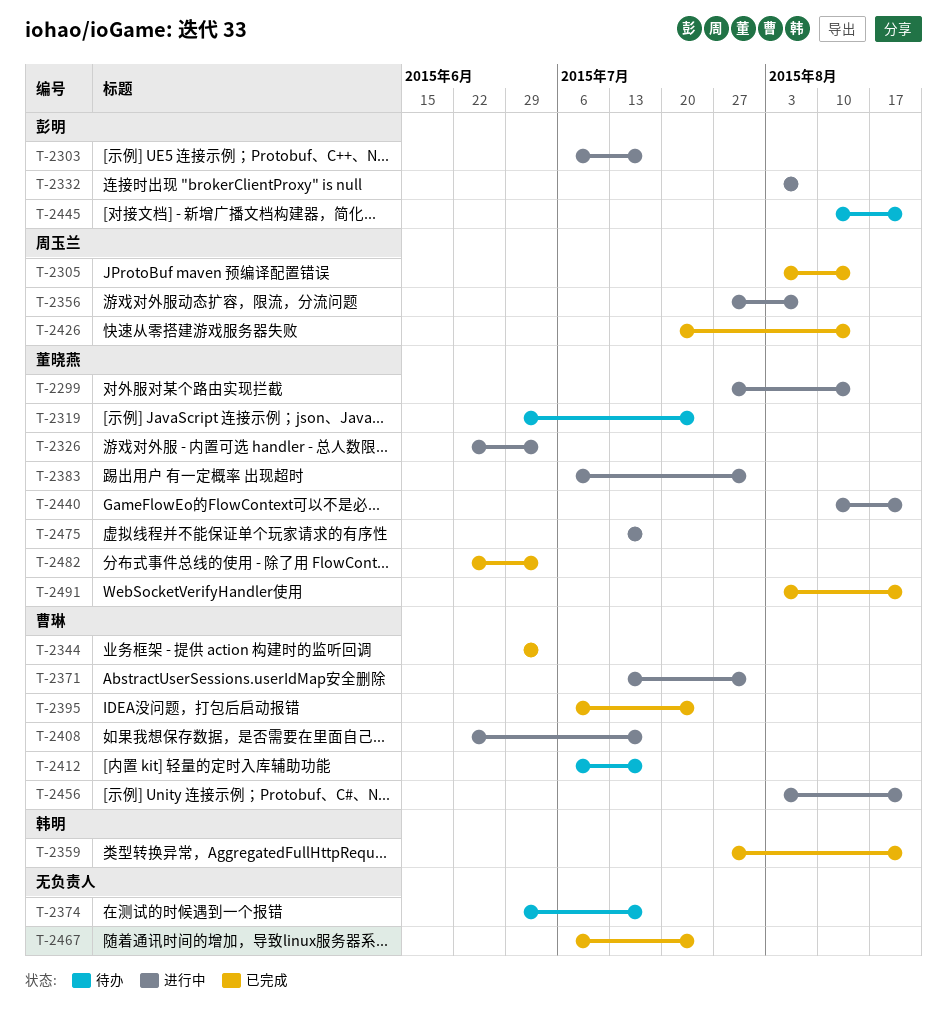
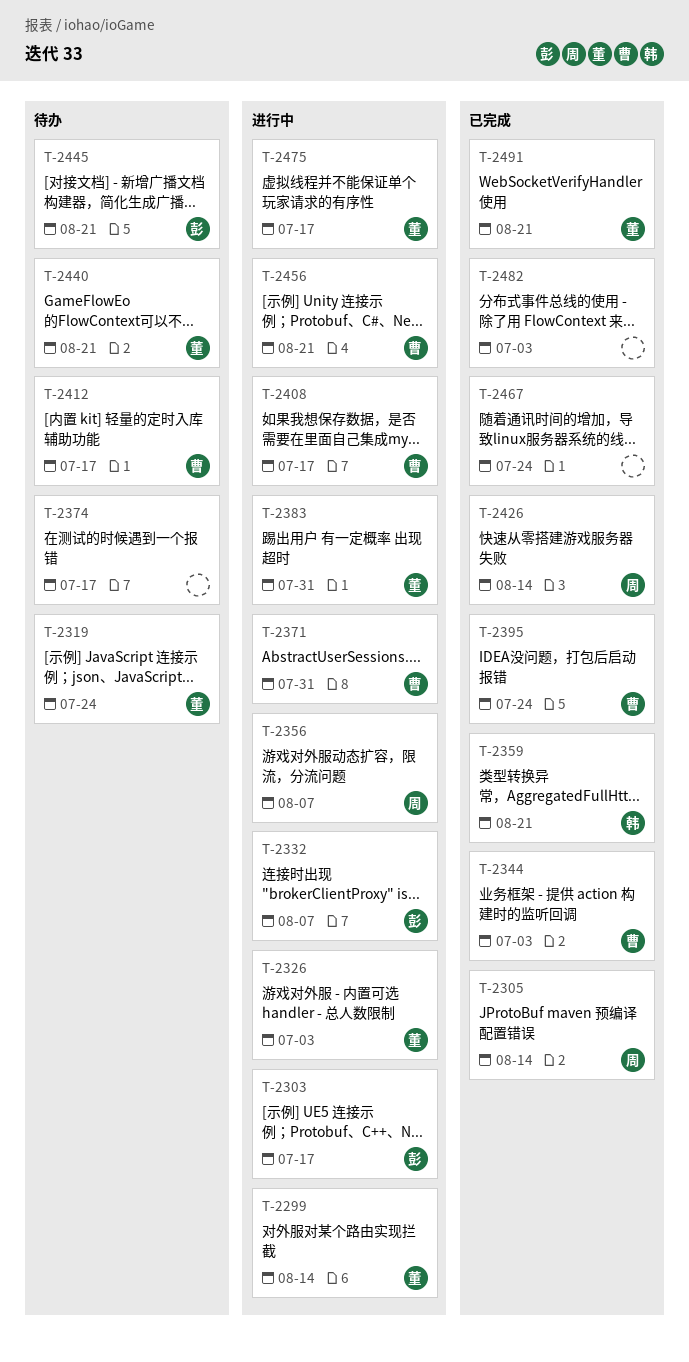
T-2440, status: 进行中 -> 待办
T-2482, owner: 董晓燕 -> none

